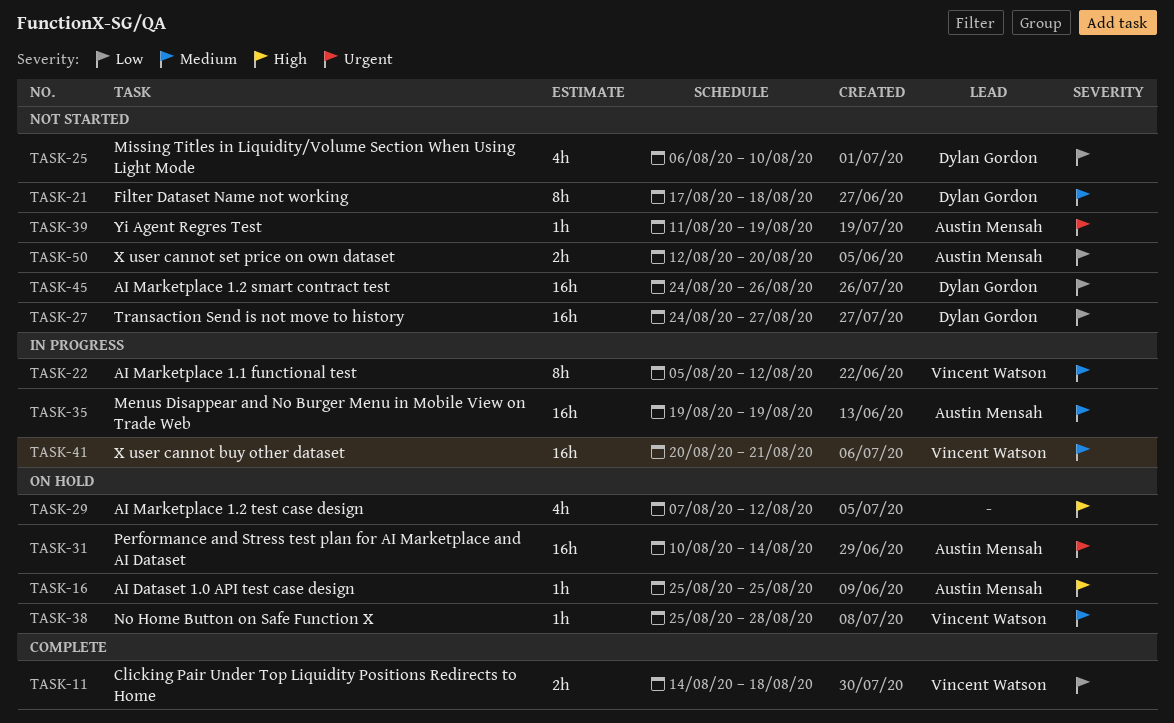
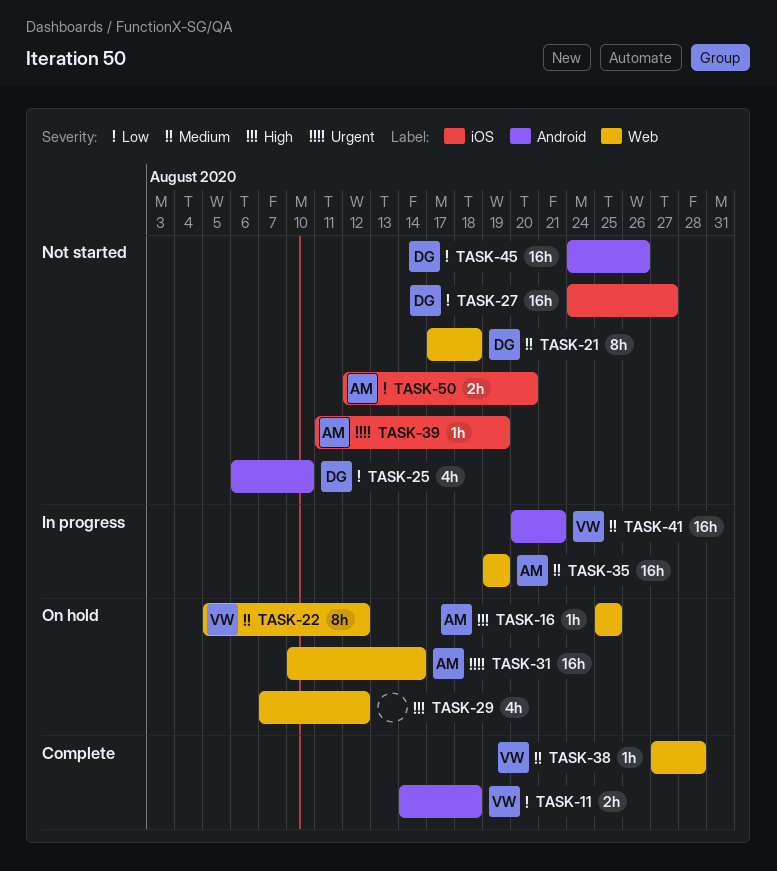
TASK-22, status: In progress -> On hold
TASK-38, status: On hold -> Complete
TASK-38, start: Aug 25 -> Aug 27

